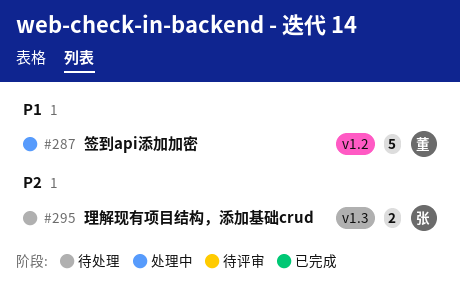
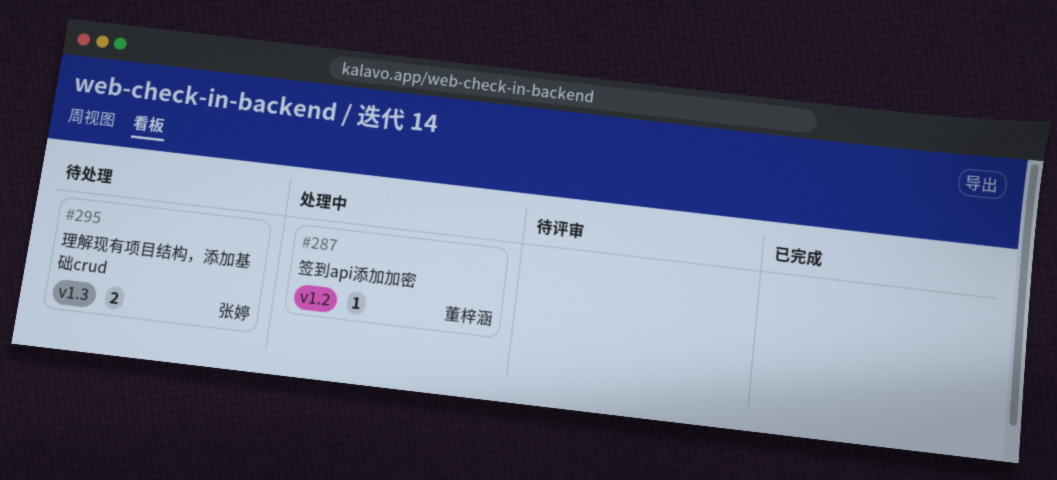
#287, estimate: 5 -> 1

